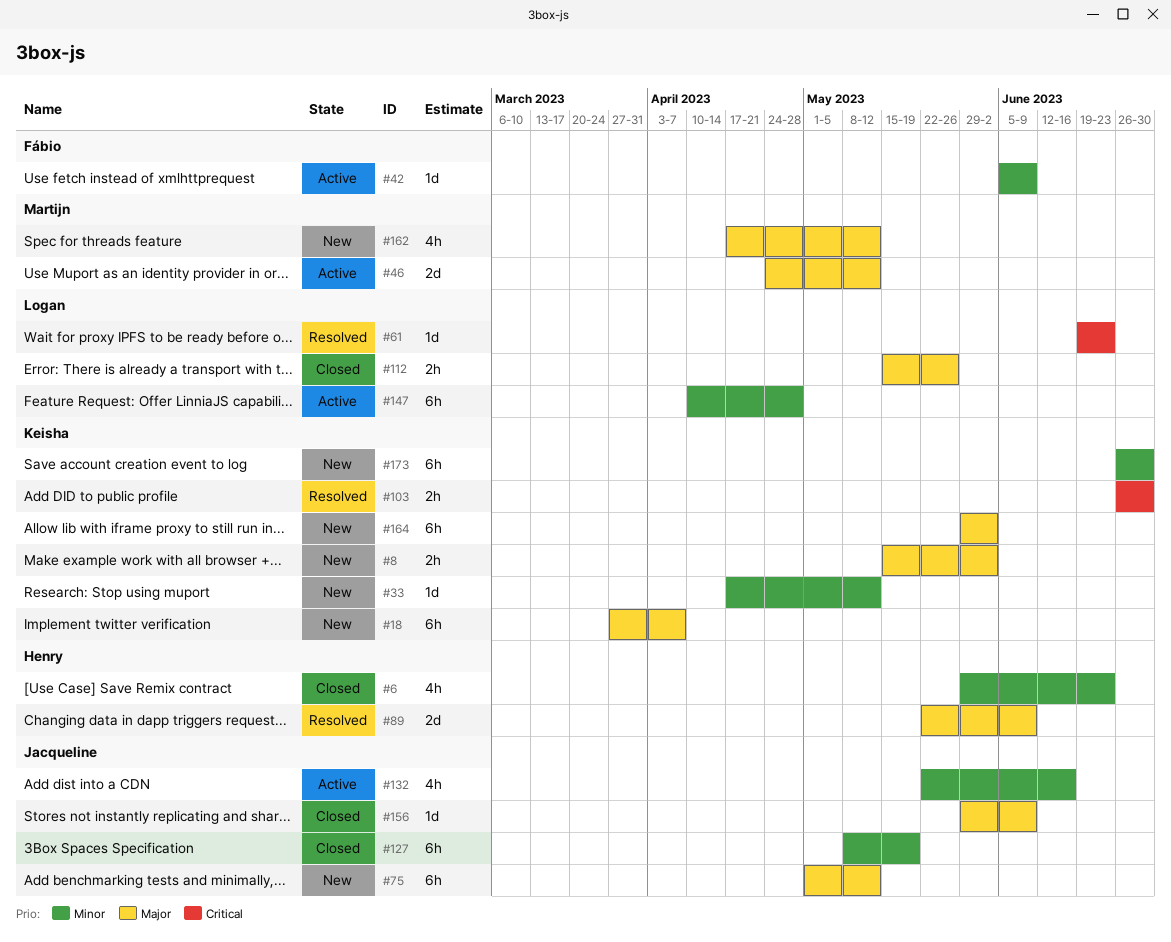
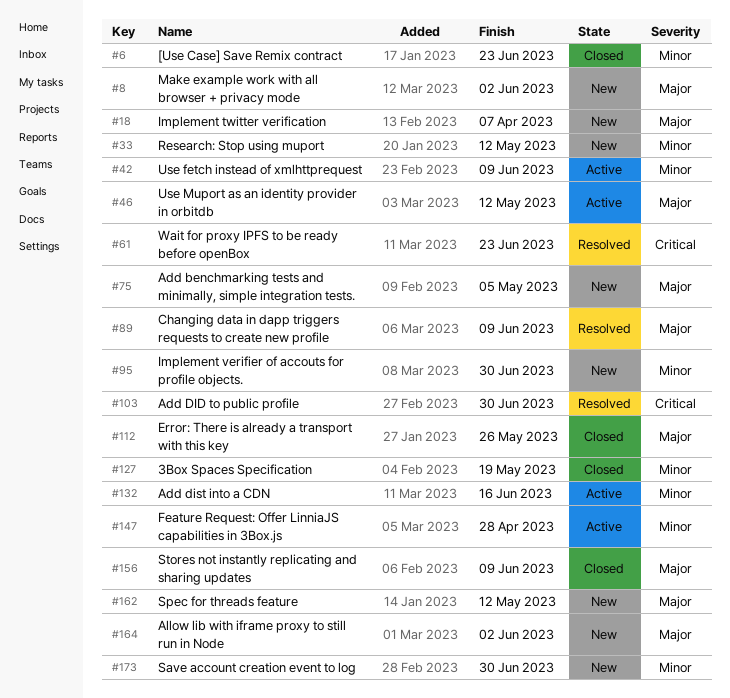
#75, due: May 12 -> May 5
#95: none -> present

